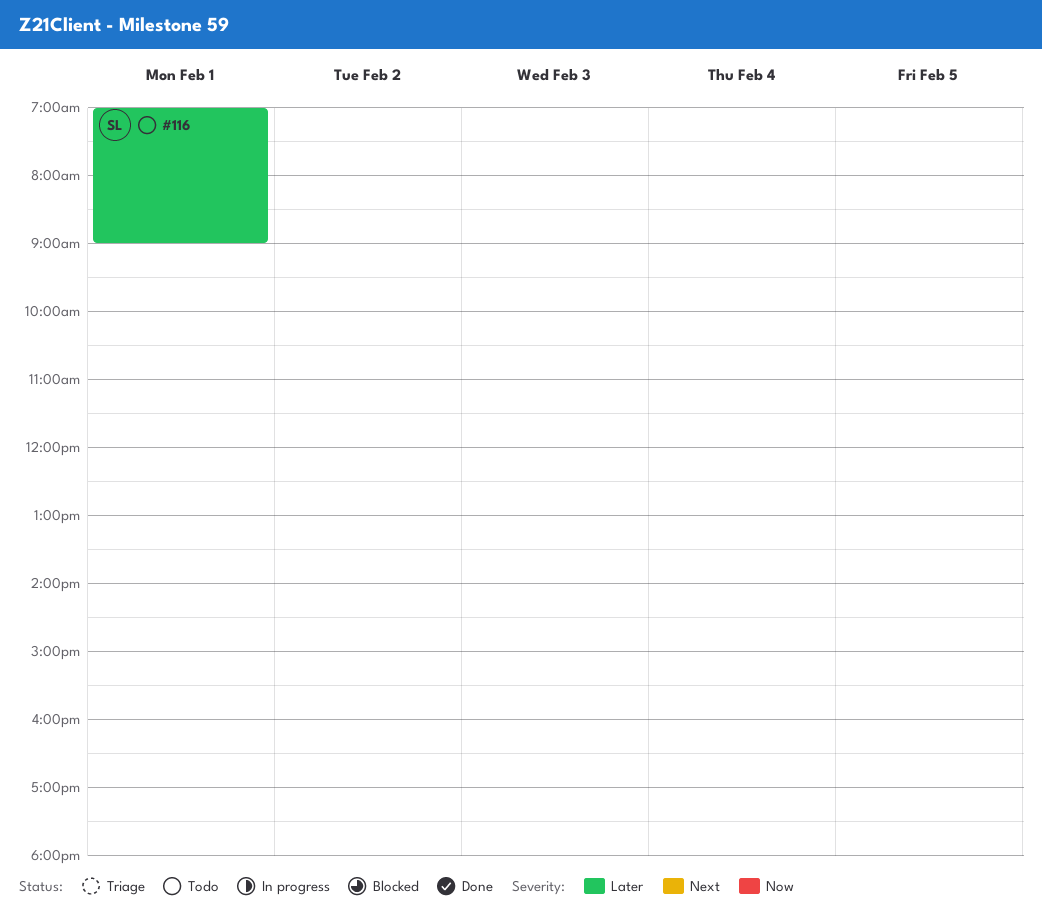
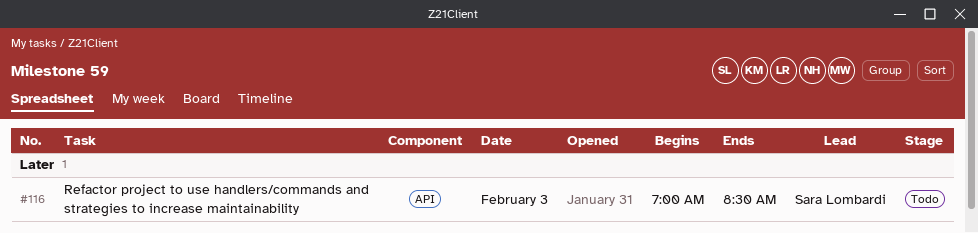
#116, day: Feb 1 -> Feb 3
#116, ends: 09:00 -> 08:30

